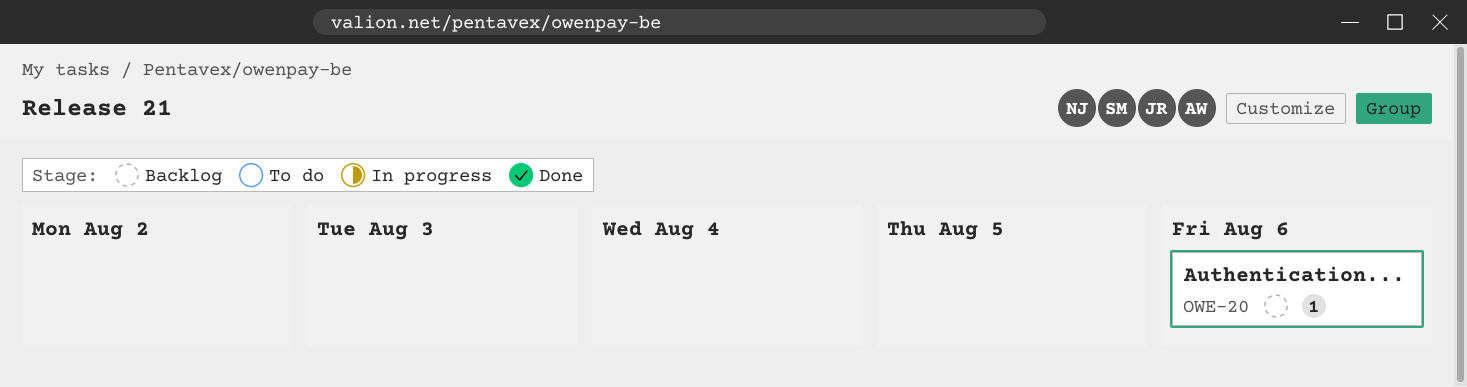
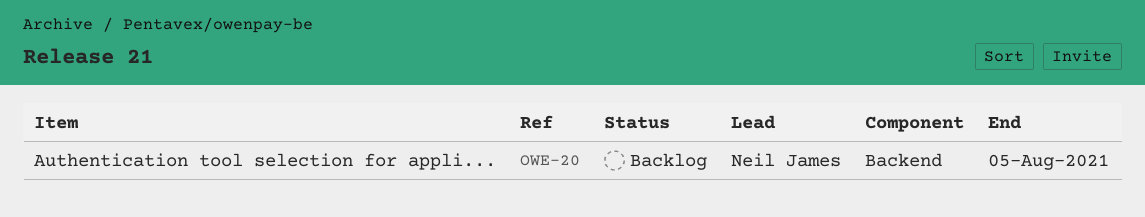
OWE-20, due: Aug 6 -> Aug 5

